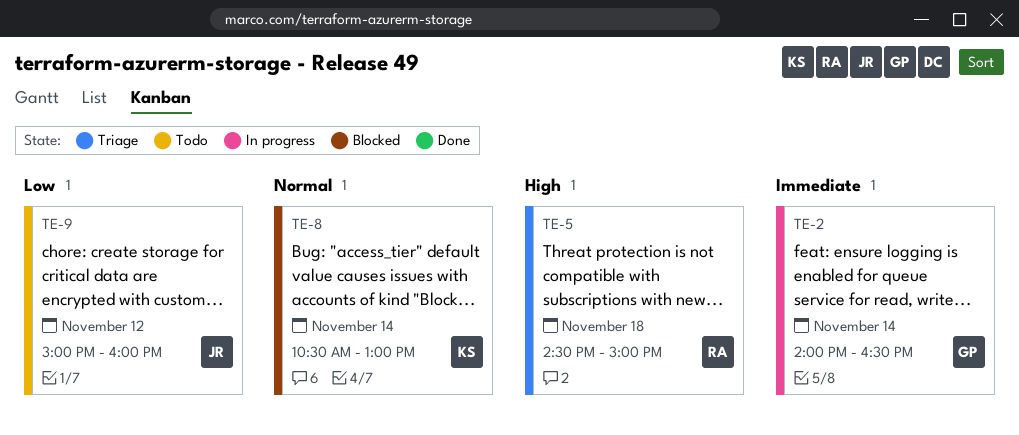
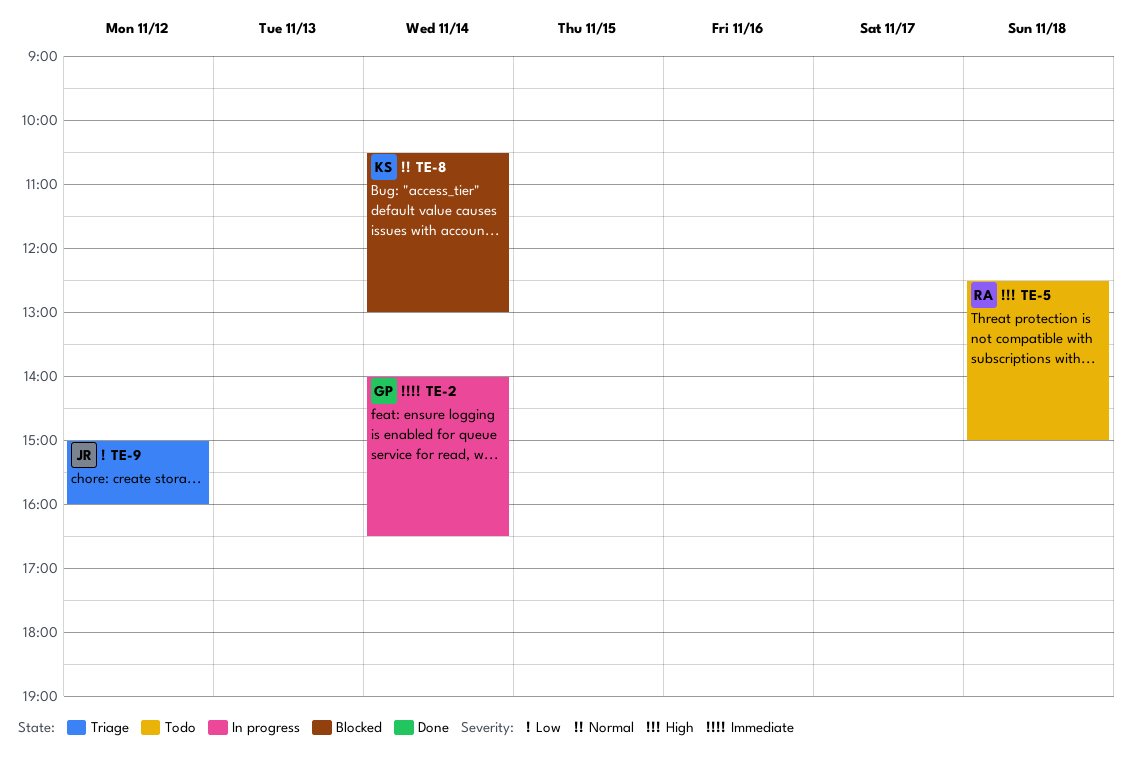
TE-5, status: Triage -> Todo
TE-5, begins: 14:30 -> 12:30
TE-9, status: Todo -> Triage

